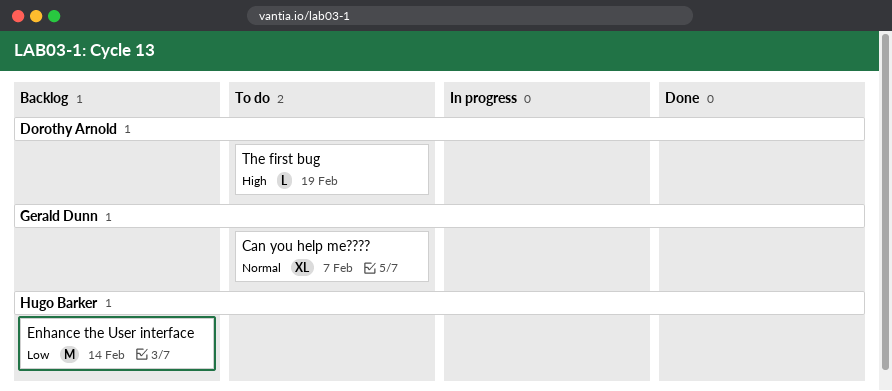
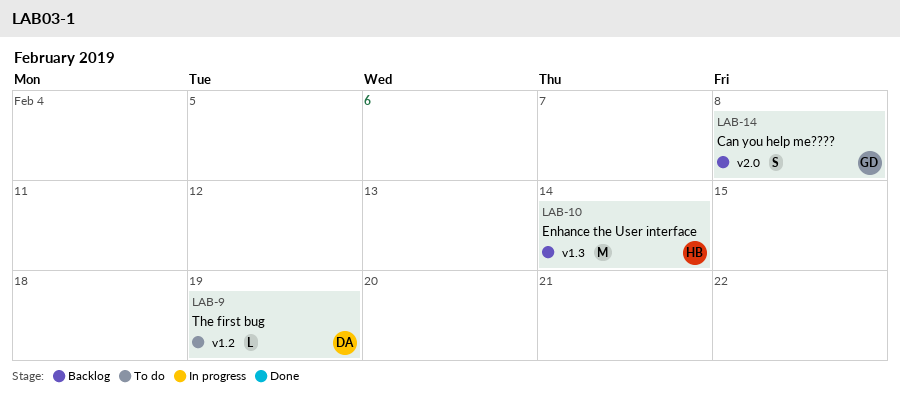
Can you help me????, status: To do -> Backlog
Can you help me????, estimate: XL -> S
Can you help me????, due: Feb 7 -> Feb 8

